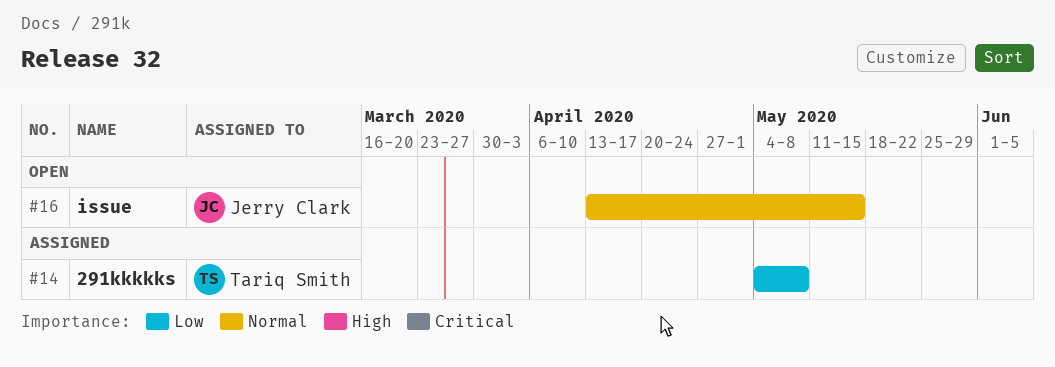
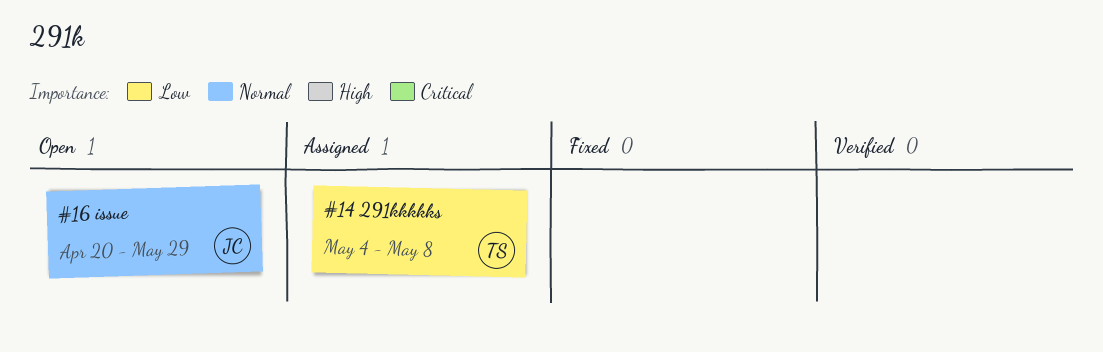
#16, start: Apr 13 -> Apr 20
#16, due: May 15 -> May 29

